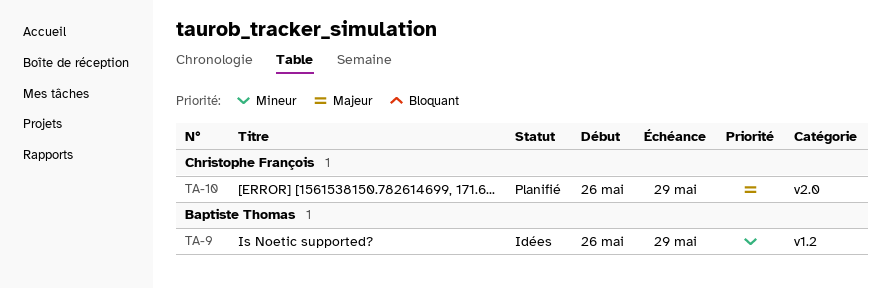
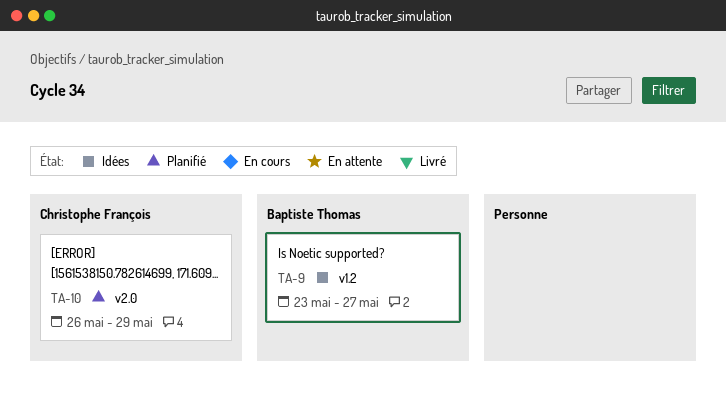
TA-9, start: May 26 -> May 23
TA-9, due: May 29 -> May 27

